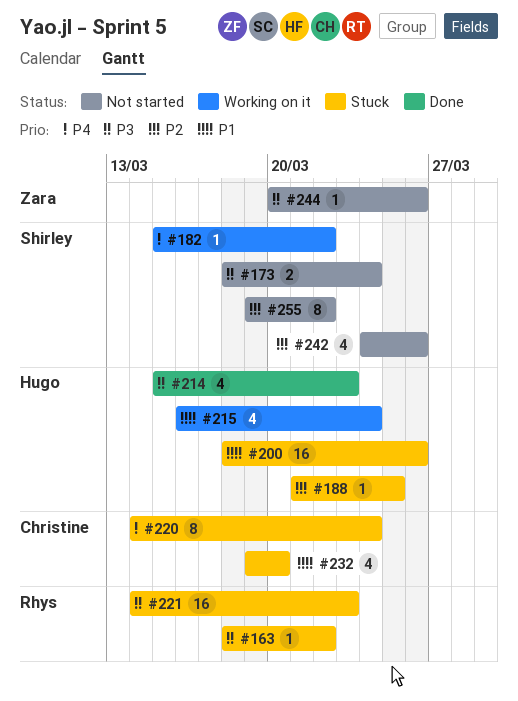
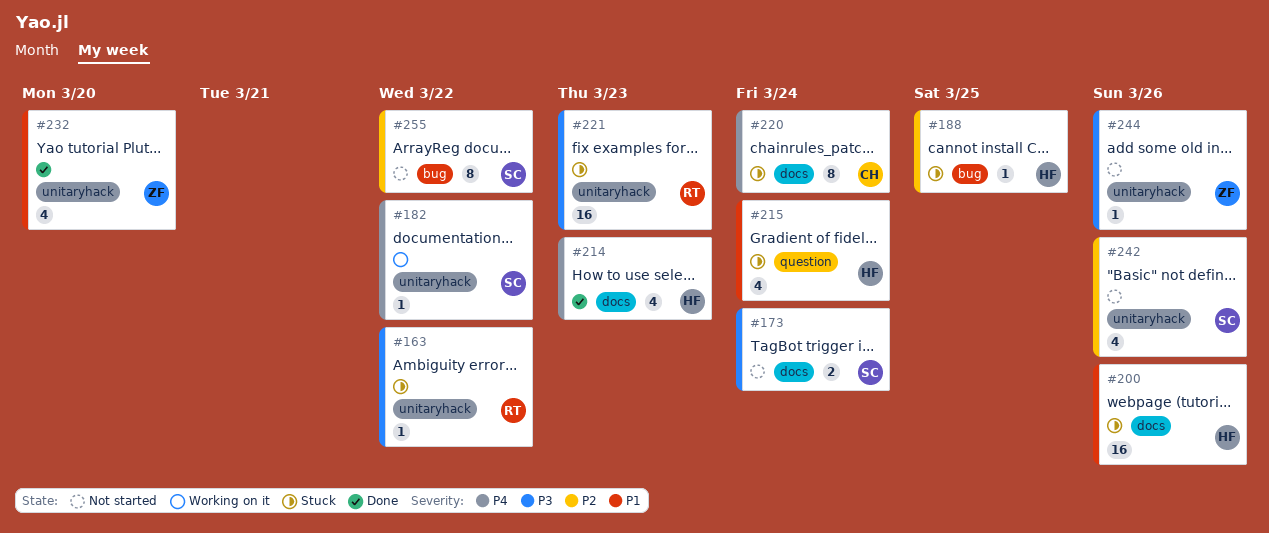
#214, priority: P3 -> P4
#215, status: Working on it -> Stuck
#232, status: Stuck -> Done
#232, owner: Christine -> Zara

